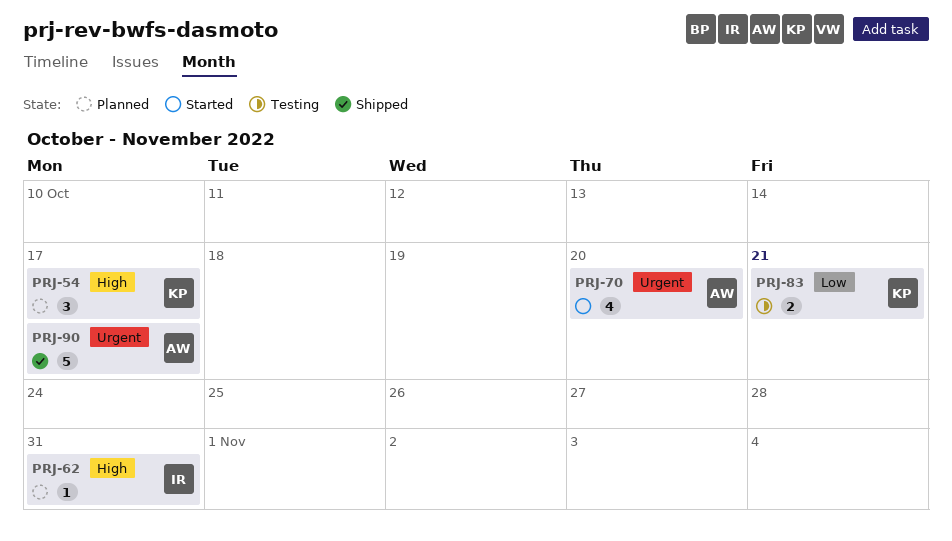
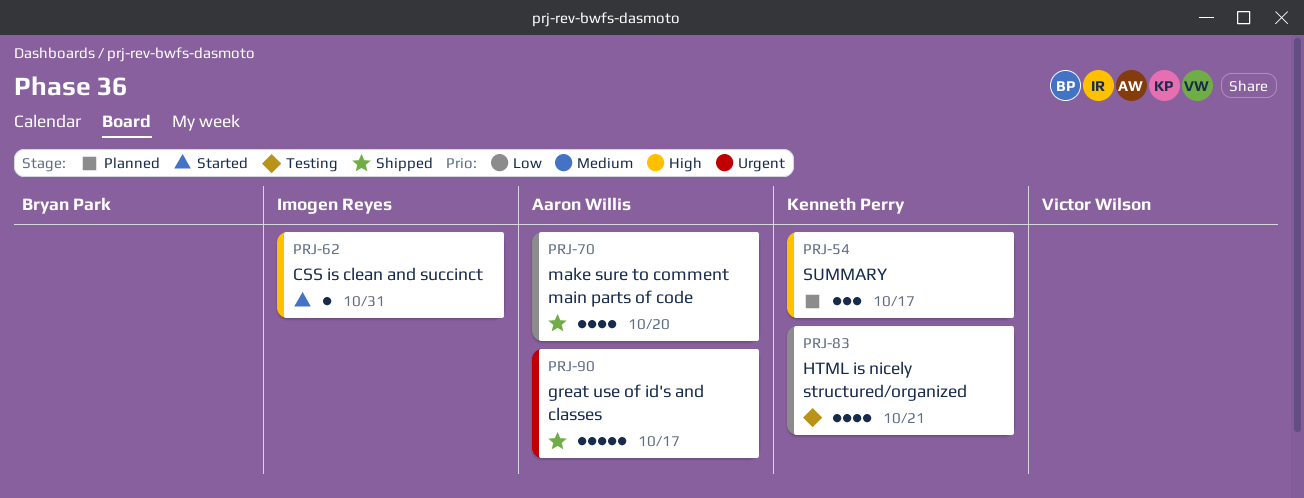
PRJ-62, status: Planned -> Started
PRJ-70, status: Started -> Shipped
PRJ-70, priority: Urgent -> Low
PRJ-83, estimate: 2 -> 4

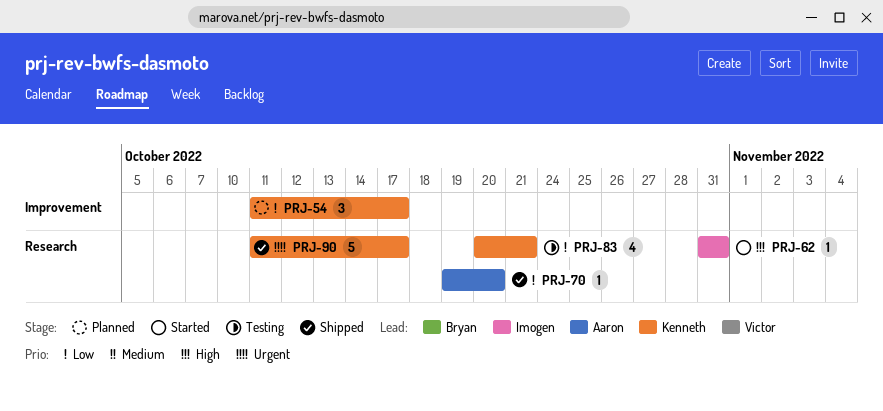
PRJ-54, priority: High -> Low
PRJ-70, estimate: 4 -> 1
PRJ-90, owner: Aaron Willis -> Kenneth Perry

